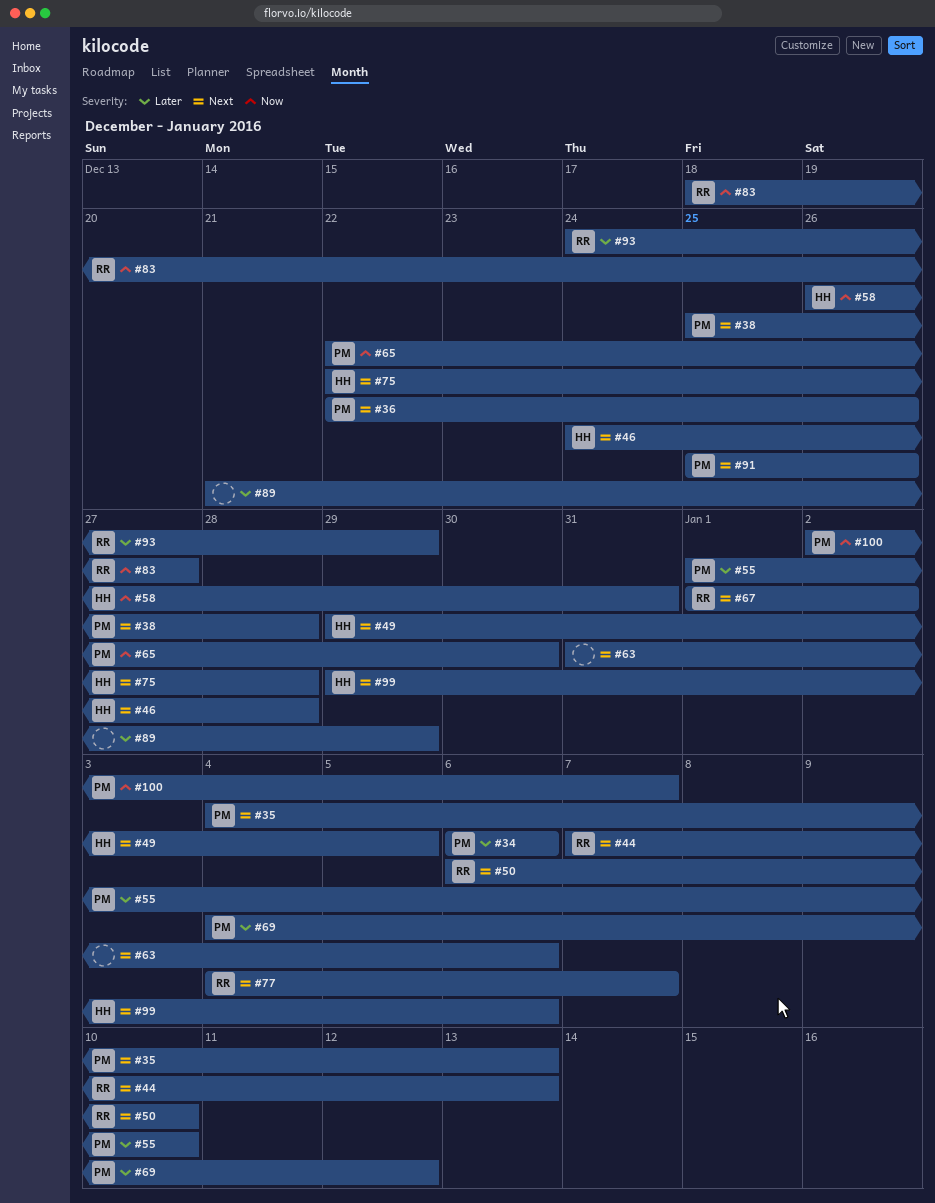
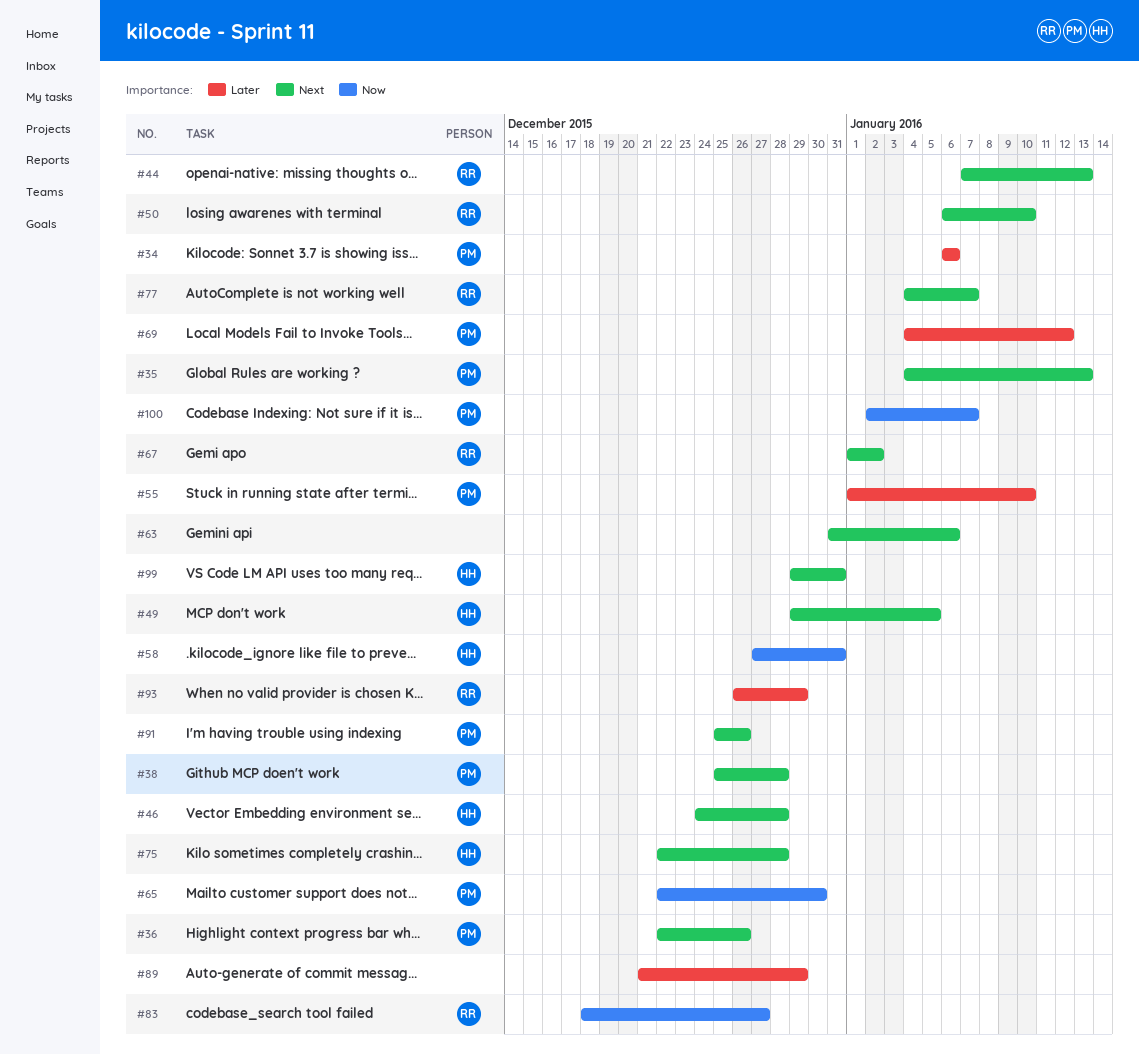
#58, start: Dec 26 -> Dec 27
#93, start: Dec 24 -> Dec 26
#99, due: Jan 6 -> Dec 31

